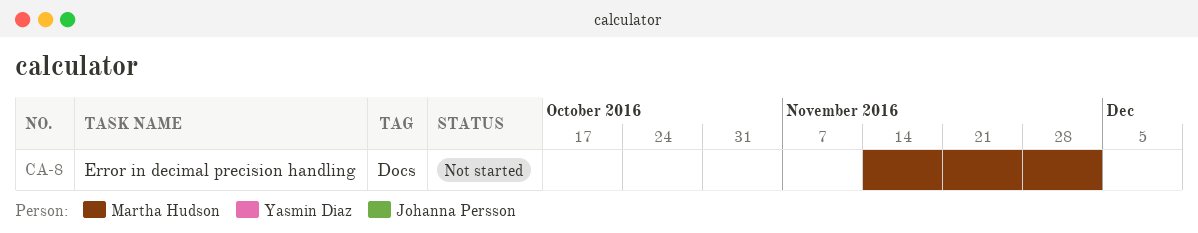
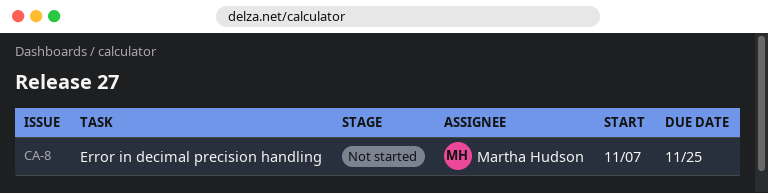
CA-8, start: Nov 14 -> Nov 7
CA-8, due: Dec 2 -> Nov 25

